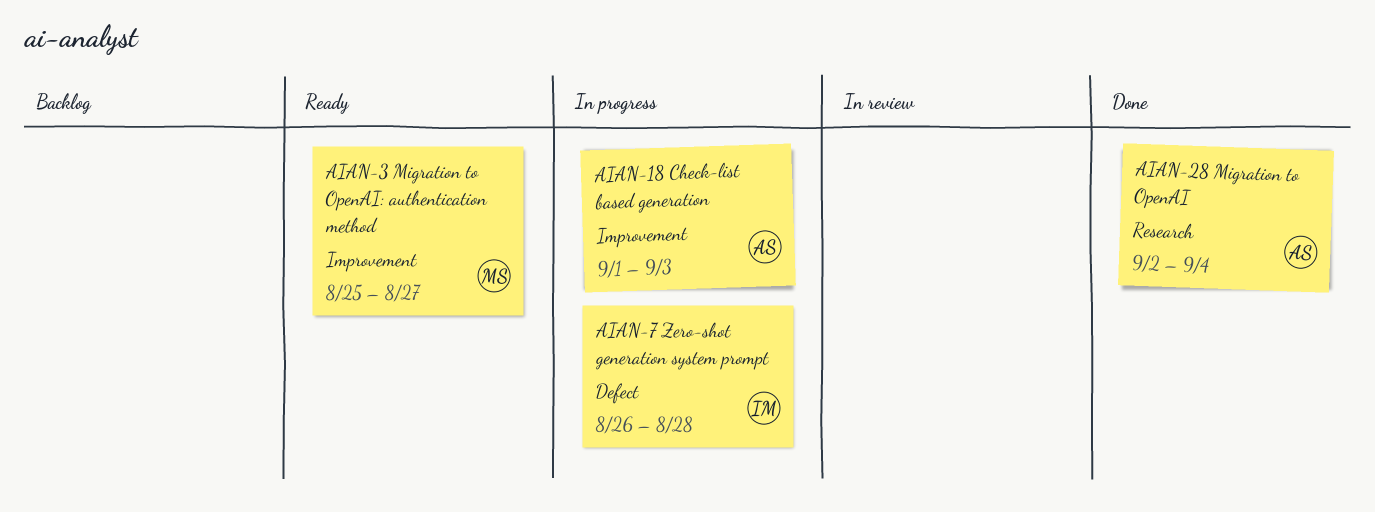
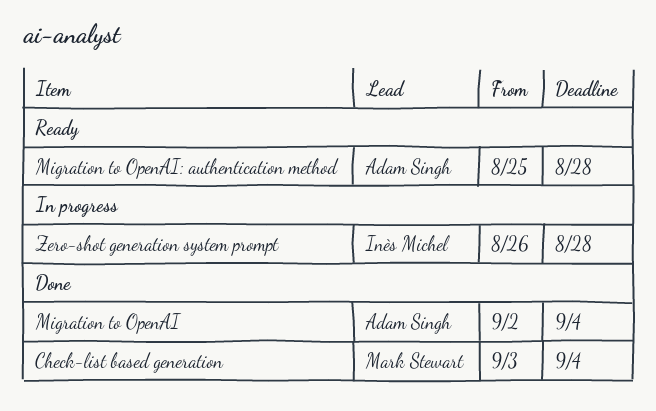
Check-list based generation, status: In progress -> Done
Check-list based generation, owner: Adam Singh -> Mark Stewart
Check-list based generation, start: Sep 1 -> Sep 3
Check-list based generation, due: Sep 3 -> Sep 4
Migration to OpenAI: authentication method, owner: Mark Stewart -> Adam Singh
Migration to OpenAI: authentication method, due: Aug 27 -> Aug 28

